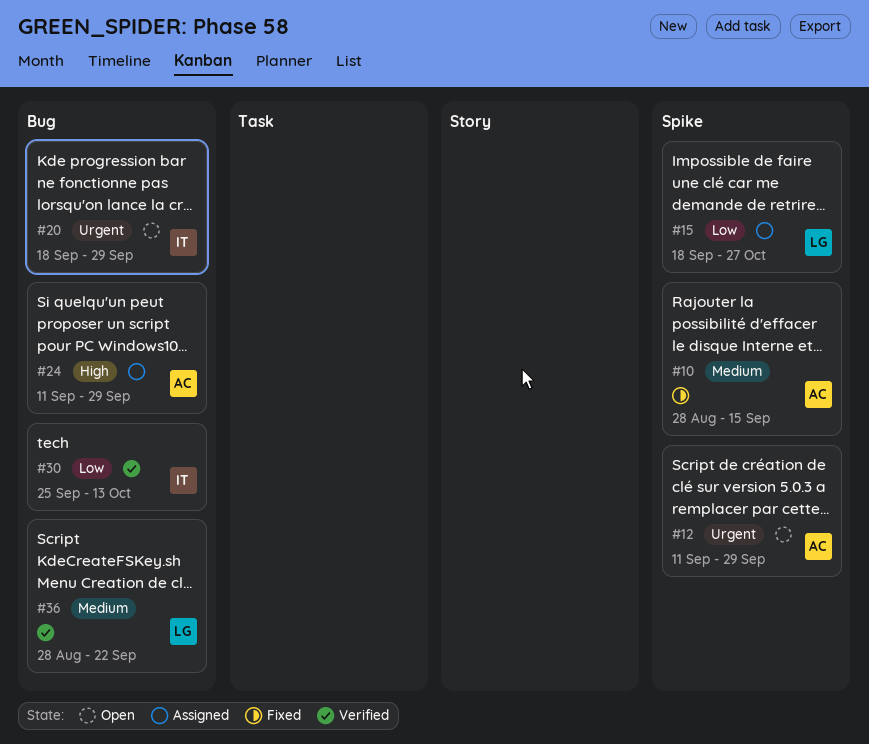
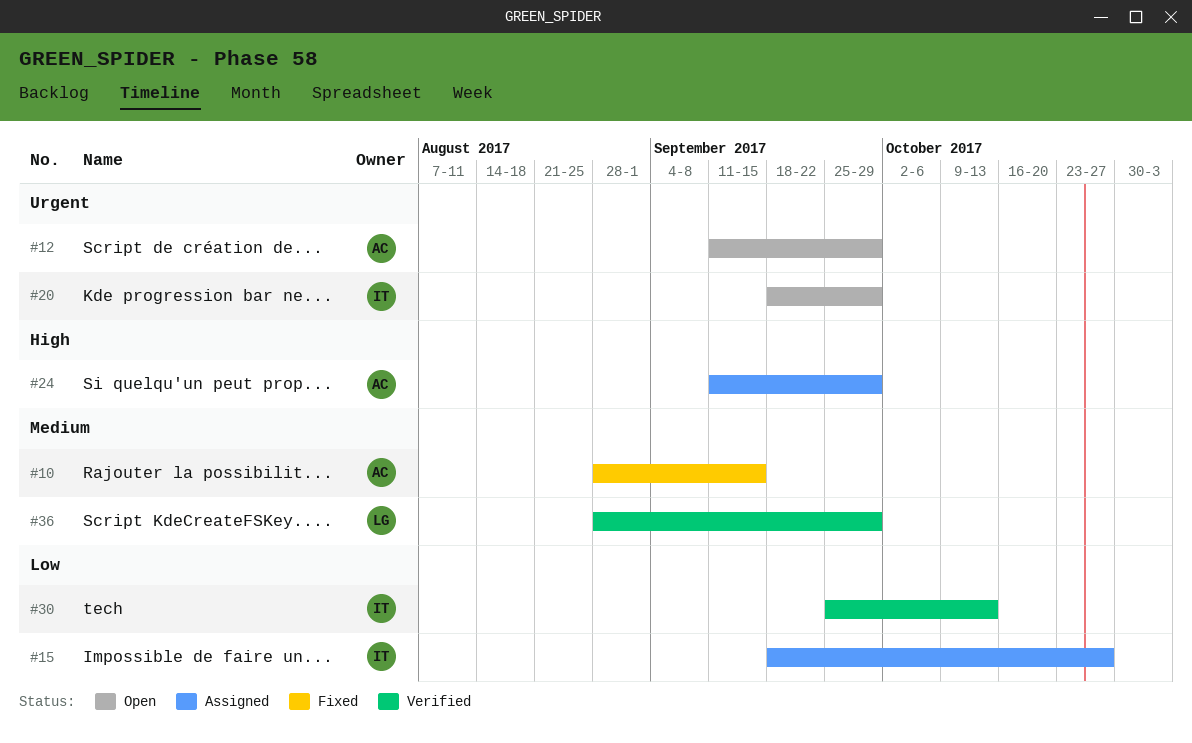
#15, owner: LG -> IT
#36, due: Sep 22 -> Sep 29

